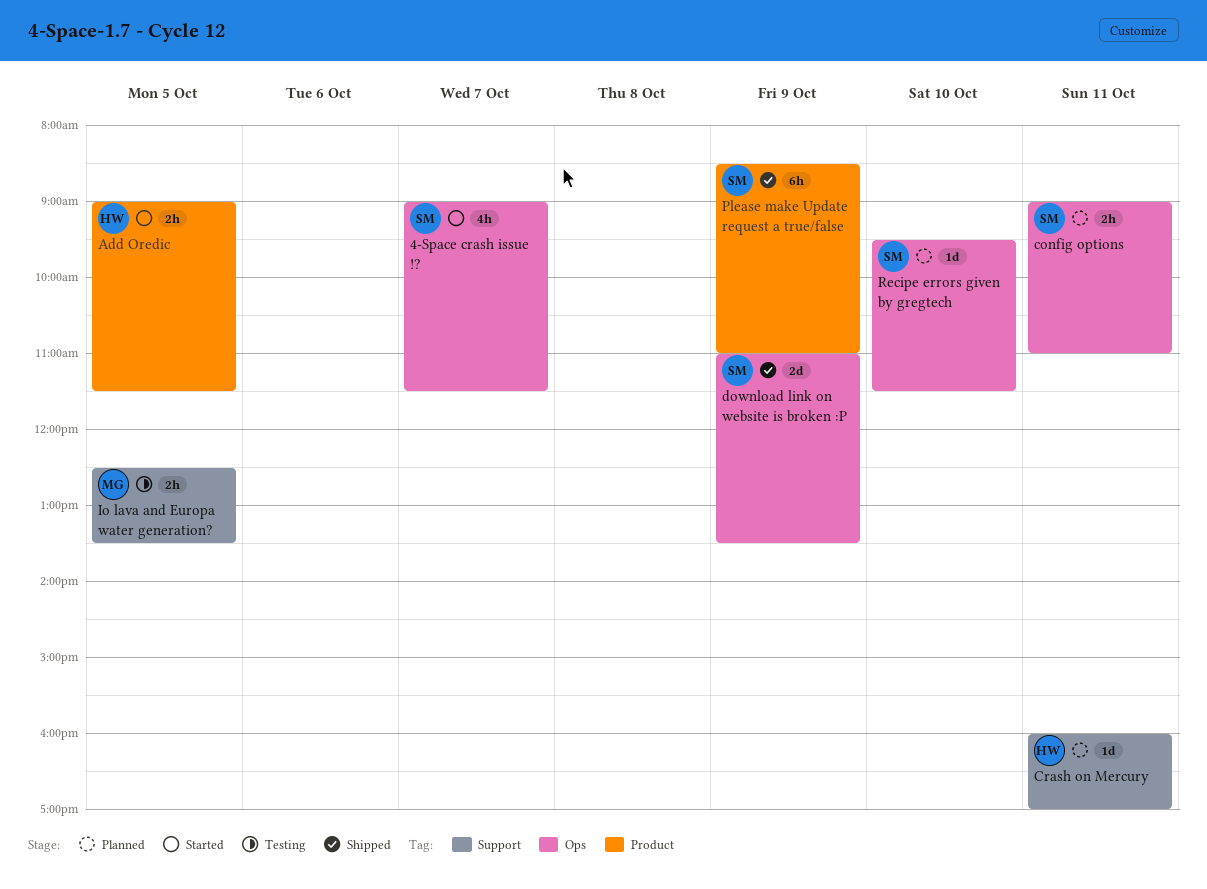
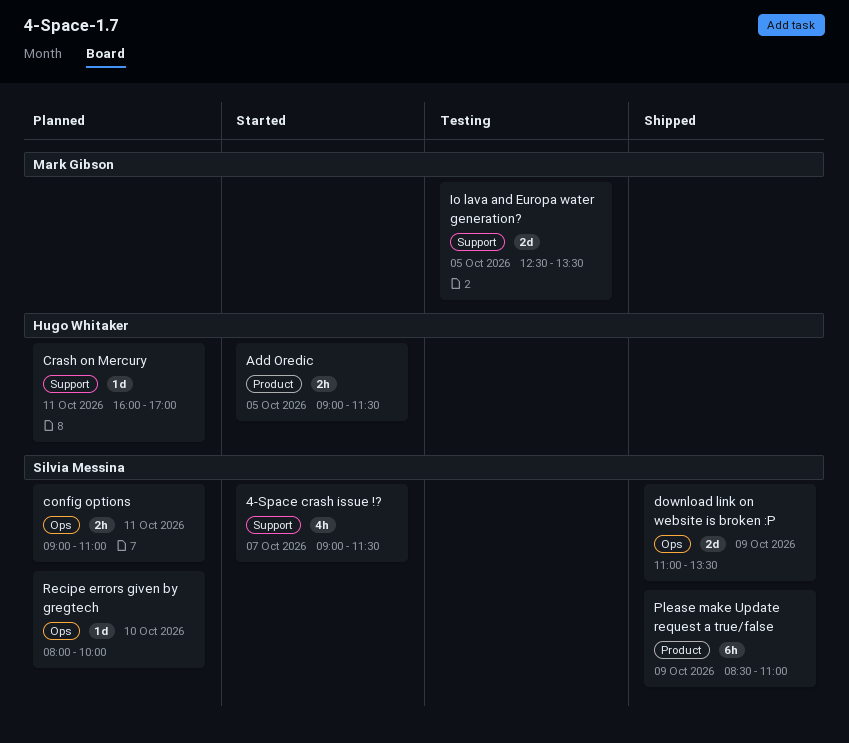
4-Space crash issue !?, label: Ops -> Support
Io lava and Europa water generation?, estimate: 2h -> 2d
Recipe errors given by gregtech, begins: 09:30 -> 08:00
Recipe errors given by gregtech, ends: 11:30 -> 10:00

